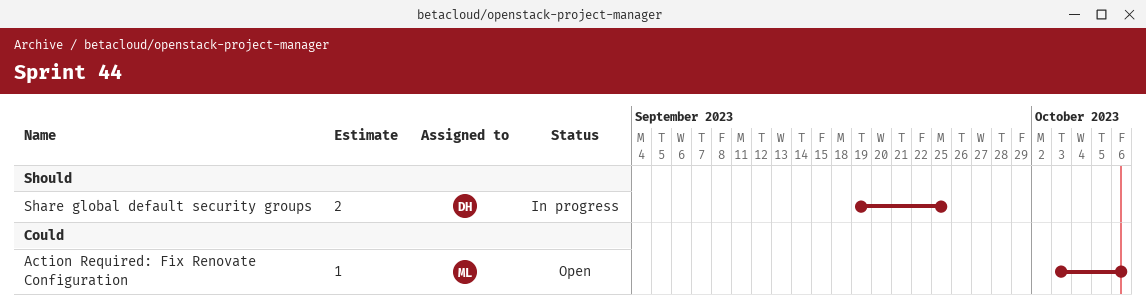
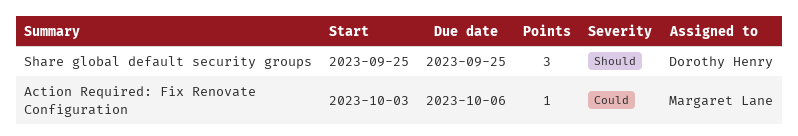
Share global default security groups, estimate: 2 -> 3
Share global default security groups, start: Sep 19 -> Sep 25

